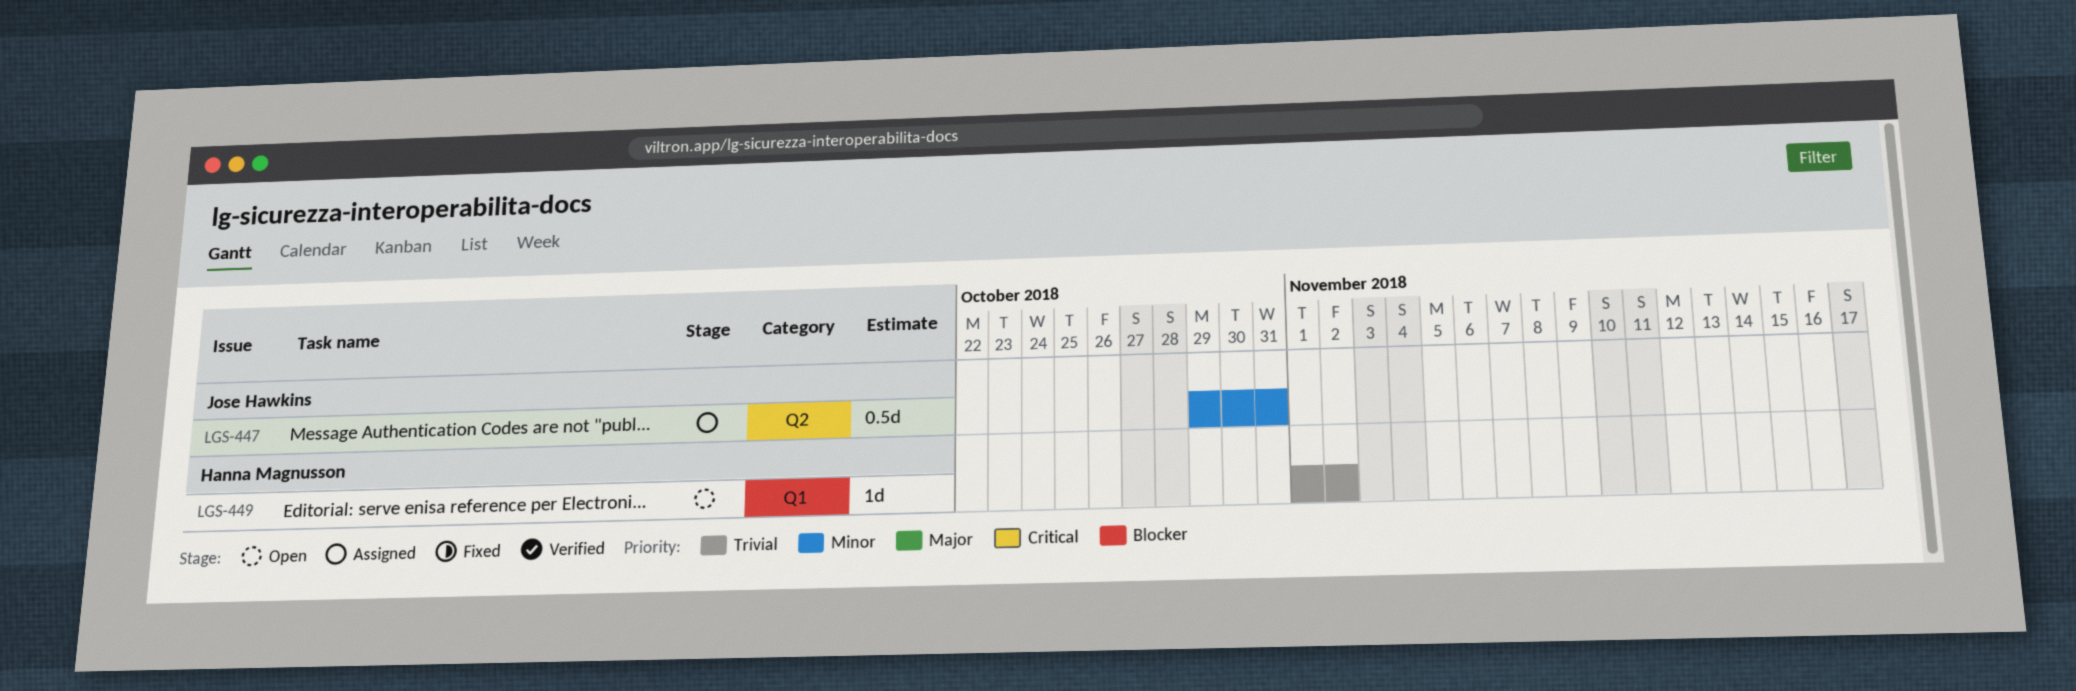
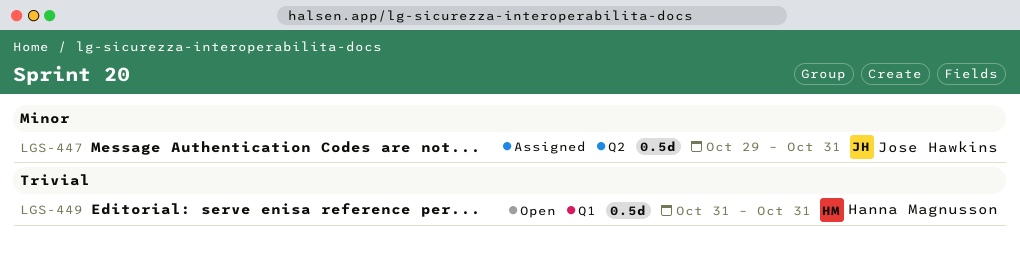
LGS-449, estimate: 1d -> 0.5d
LGS-449, start: Nov 1 -> Oct 31
LGS-449, due: Nov 2 -> Oct 31

